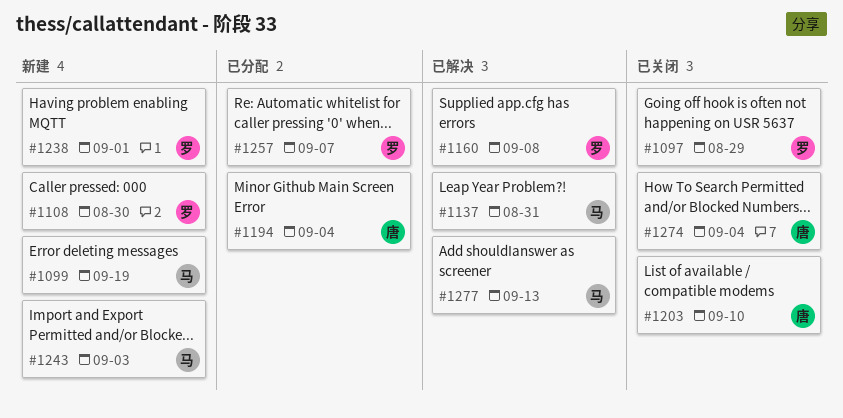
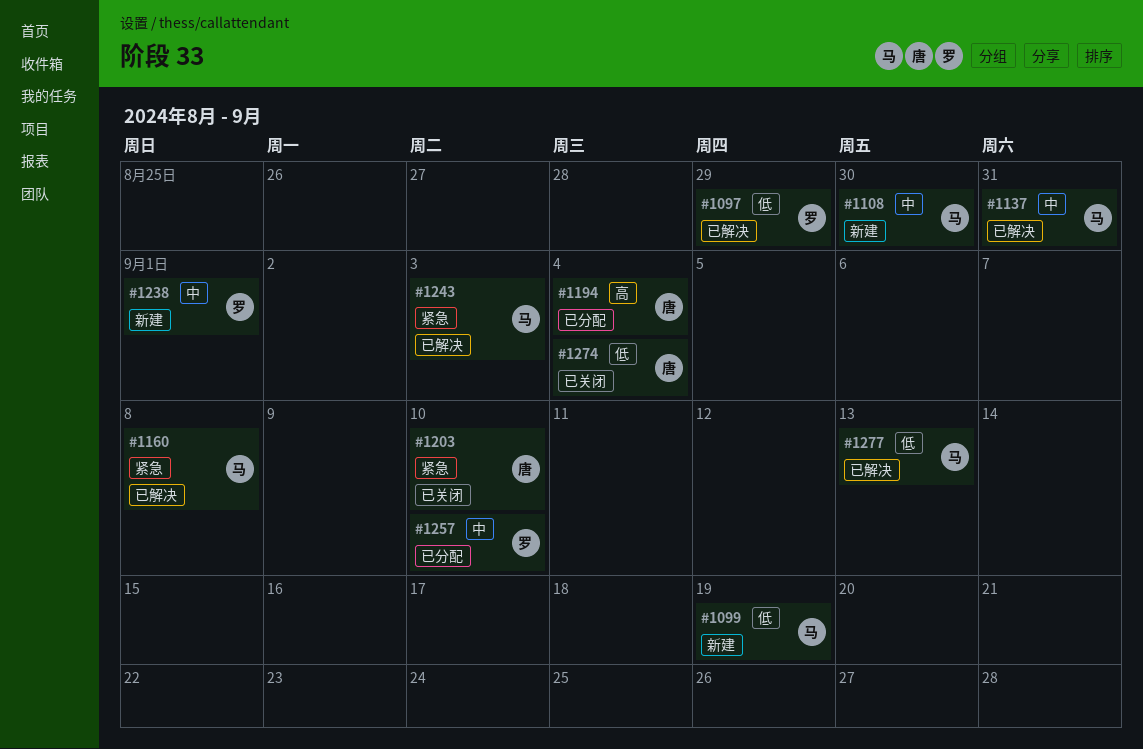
#1097, status: 已关闭 -> 已解决
#1108, owner: 罗 -> 马
#1160, owner: 罗 -> 马
#1243, status: 新建 -> 已解决
#1257, due: Sep 7 -> Sep 10

